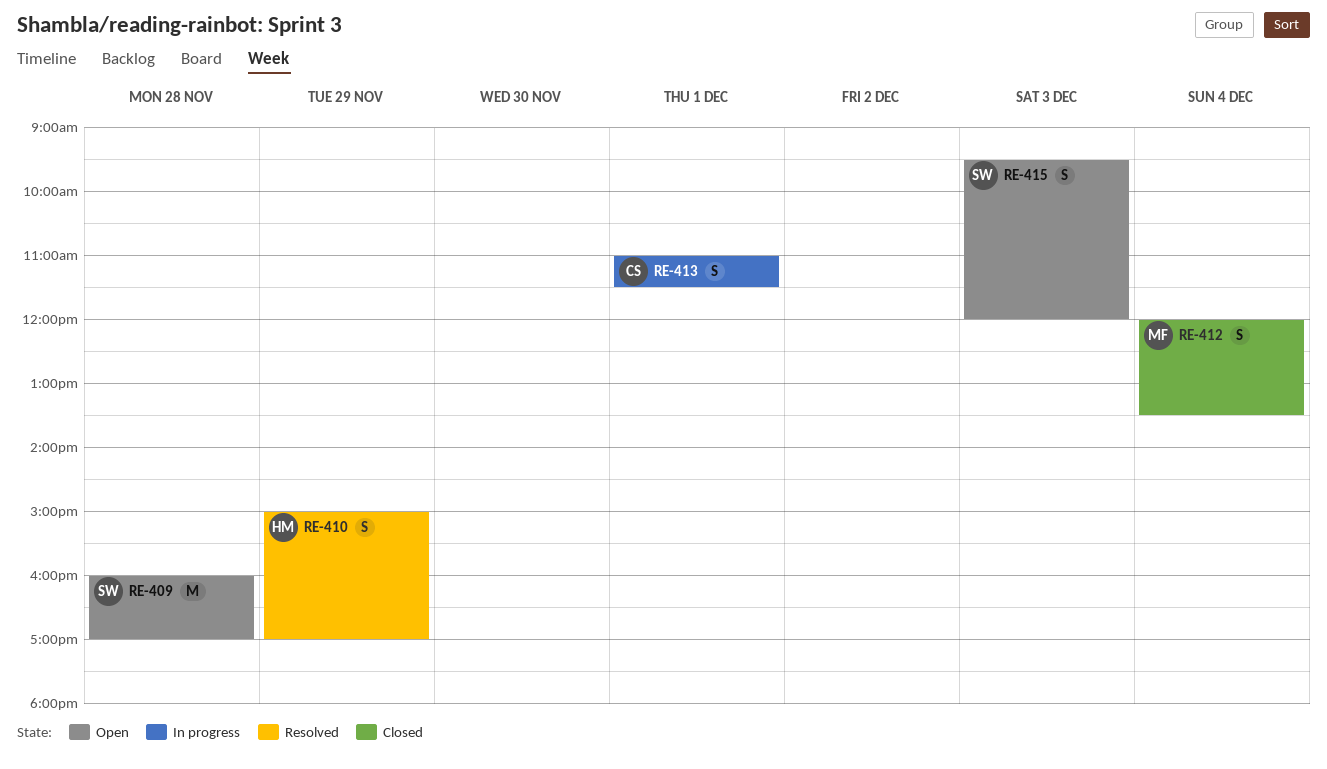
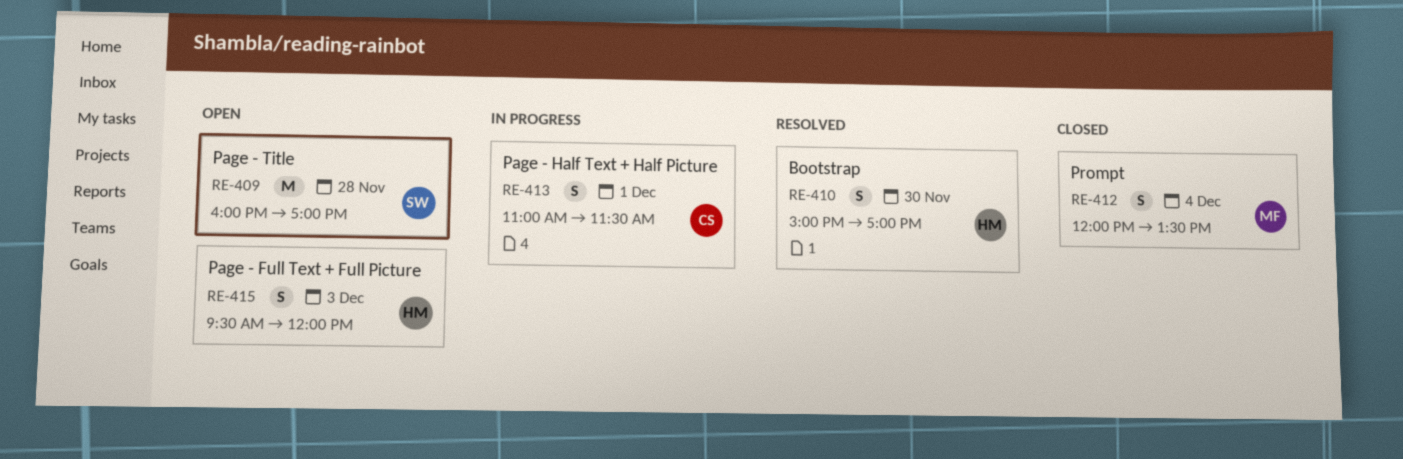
RE-410, day: Nov 29 -> Nov 30
RE-415, owner: SW -> HM

